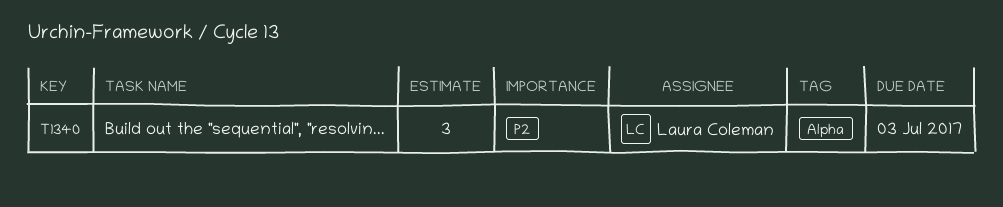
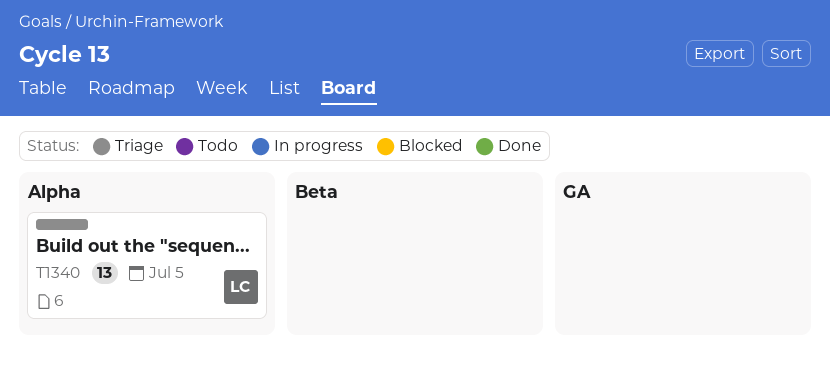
T1340, estimate: 3 -> 13
T1340, due: Jul 3 -> Jul 5

